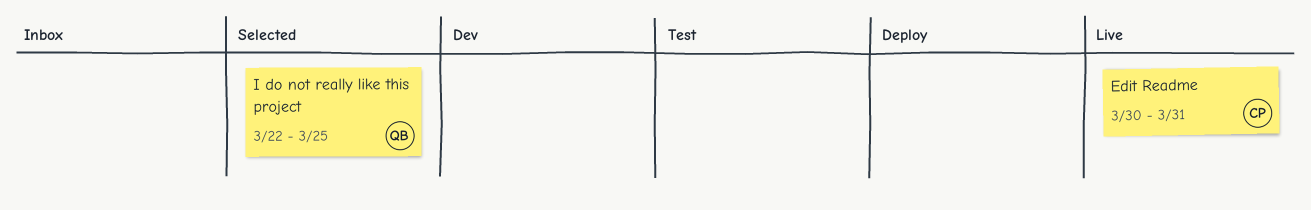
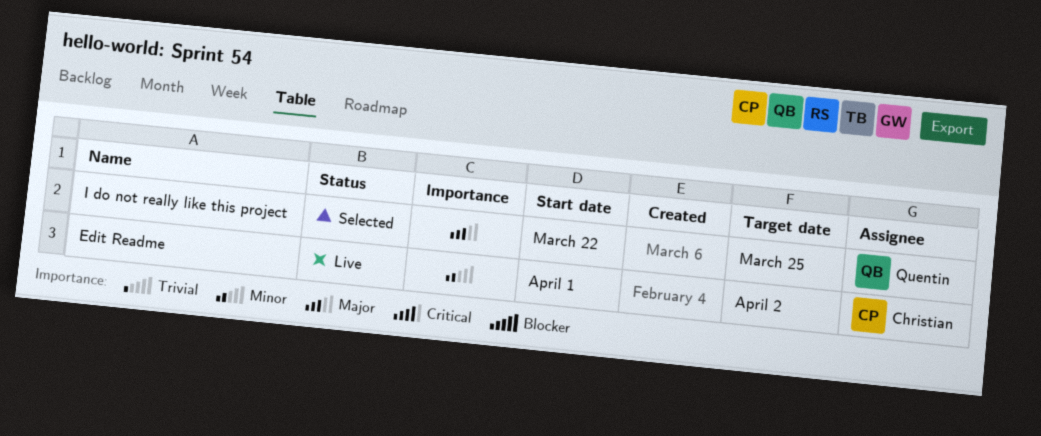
Edit Readme, start: Mar 30 -> Apr 1
Edit Readme, due: Mar 31 -> Apr 2

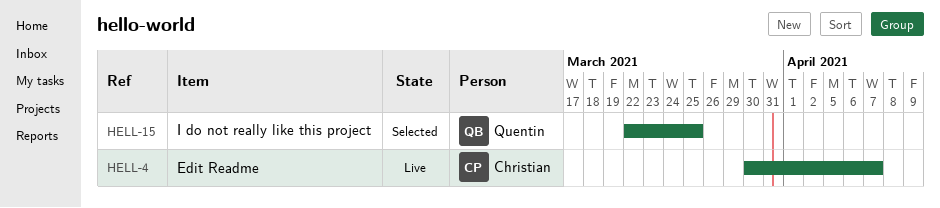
Edit Readme, start: Apr 1 -> Mar 30
Edit Readme, due: Apr 2 -> Apr 7

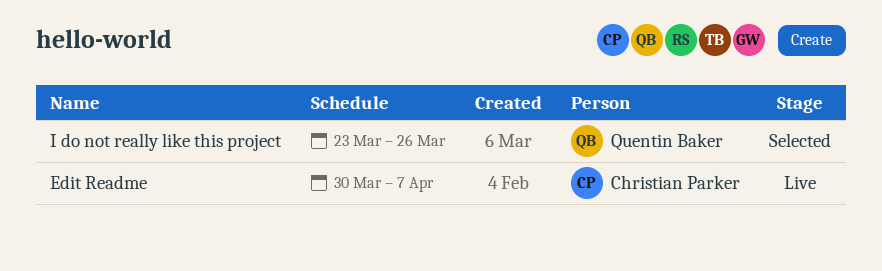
I do not really like this project, start: Mar 22 -> Mar 23
I do not really like this project, due: Mar 25 -> Mar 26

